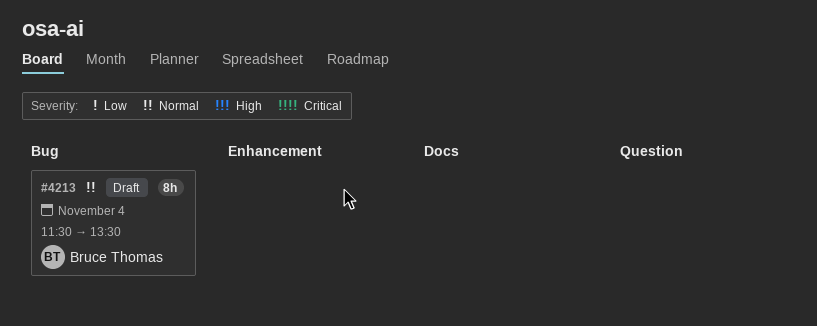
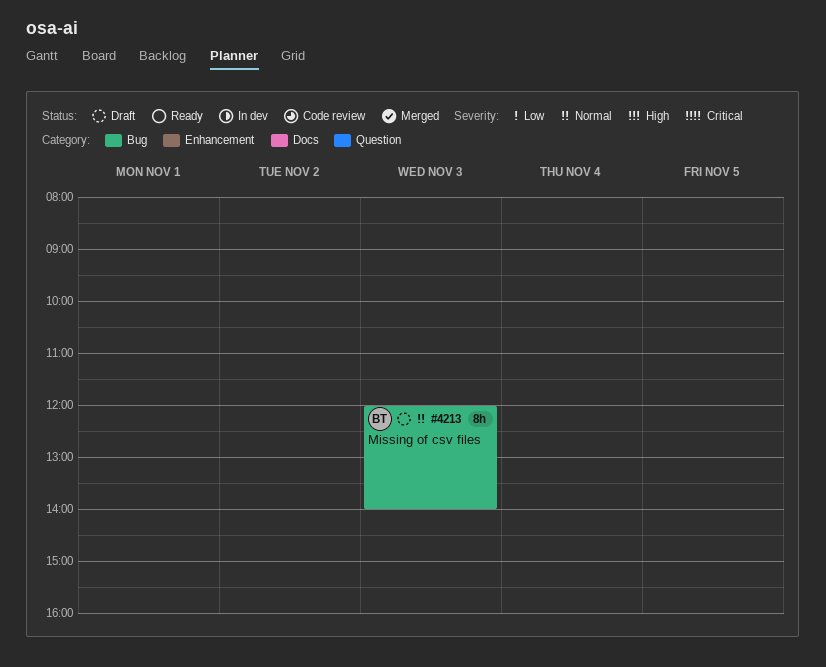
#4213, day: Nov 4 -> Nov 3
#4213, begins: 11:30 -> 12:00
#4213, ends: 13:30 -> 14:00

